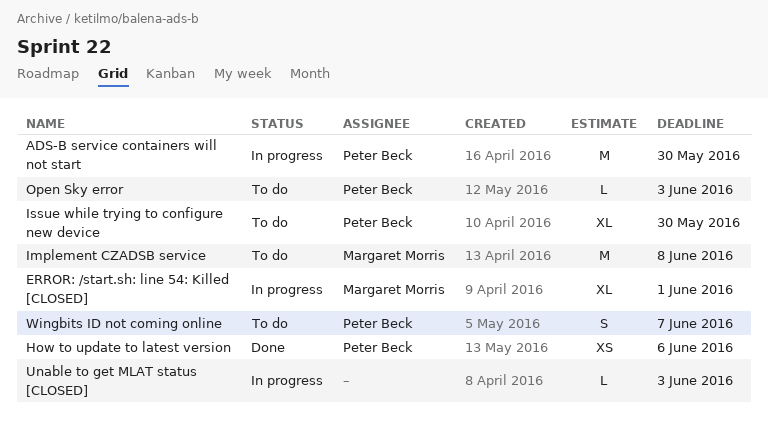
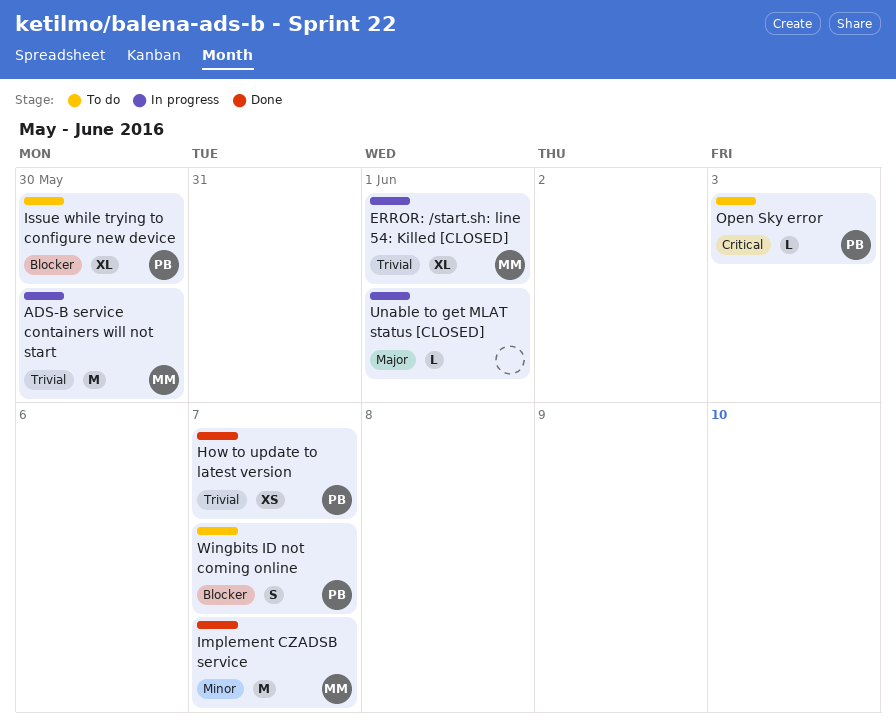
ADS-B service containers will not start, owner: Peter Beck -> Margaret Morris
How to update to latest version, due: Jun 6 -> Jun 7
Implement CZADSB service, status: To do -> Done
Implement CZADSB service, due: Jun 8 -> Jun 7
Unable to get MLAT status [CLOSED], due: Jun 3 -> Jun 1

